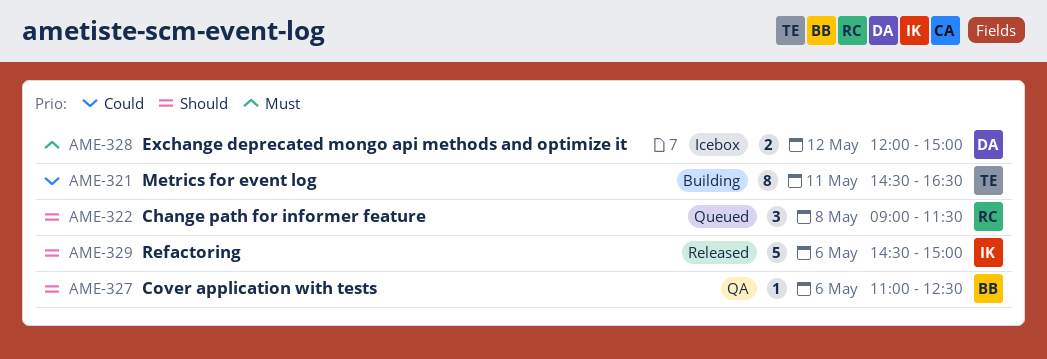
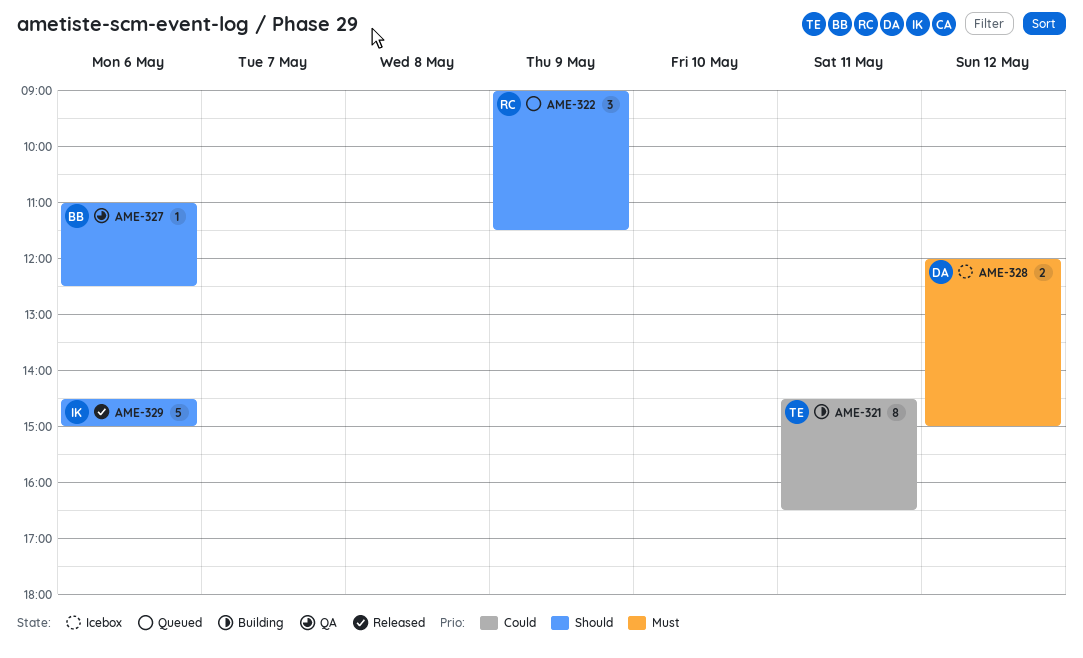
AME-322, day: May 8 -> May 9

